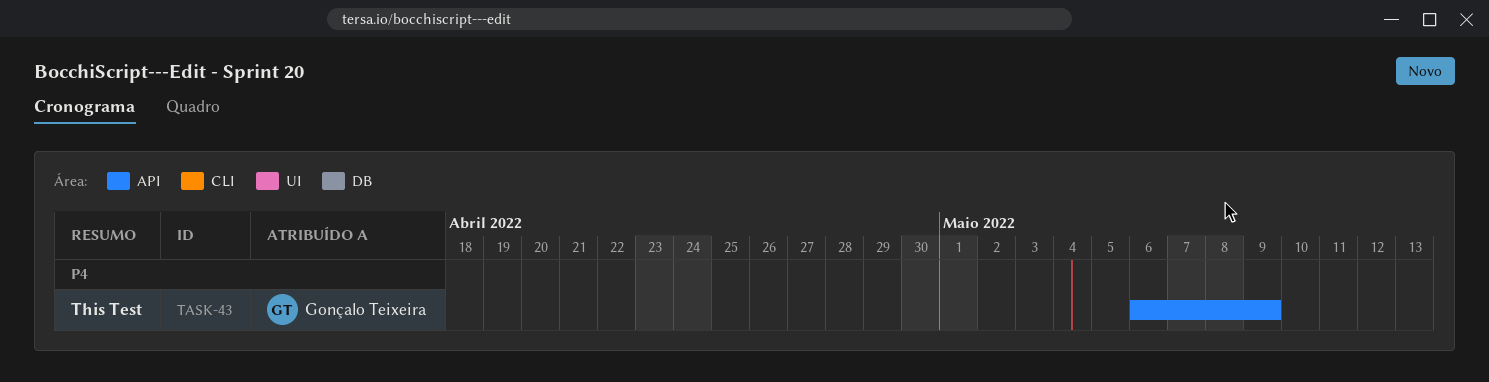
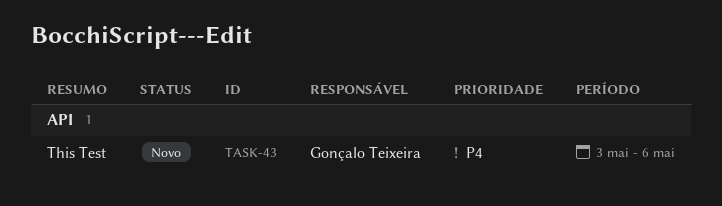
TASK-43, start: May 6 -> May 3
TASK-43, due: May 9 -> May 6

